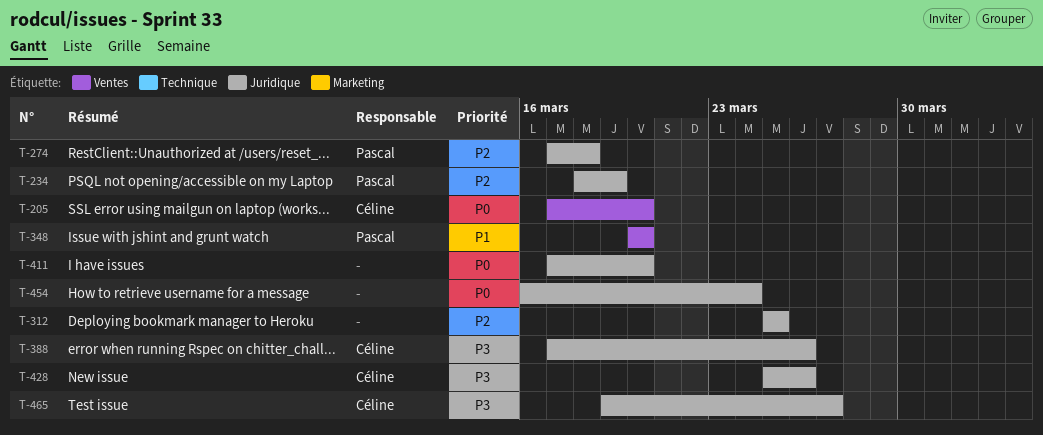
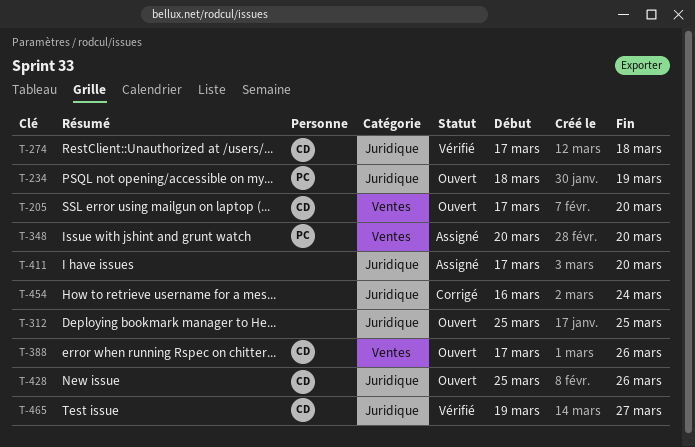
T-274, owner: Pascal -> Céline
T-388, label: Juridique -> Ventes

